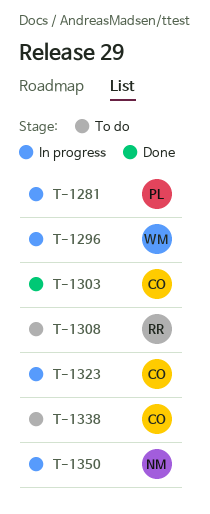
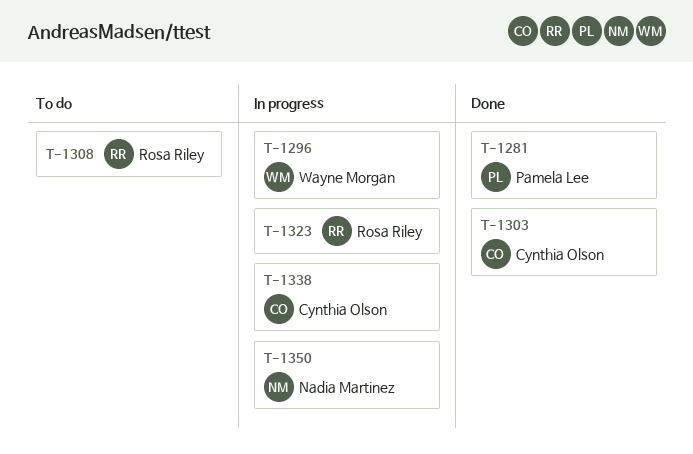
T-1281, status: In progress -> Done
T-1323, owner: Cynthia Olson -> Rosa Riley
T-1338, status: To do -> In progress

